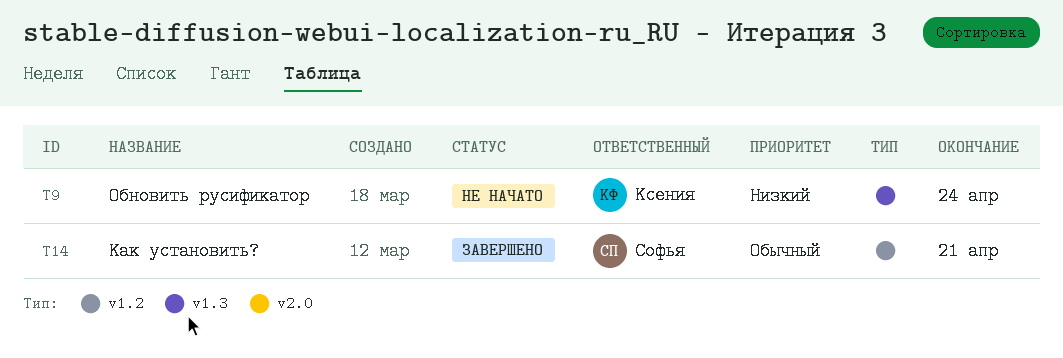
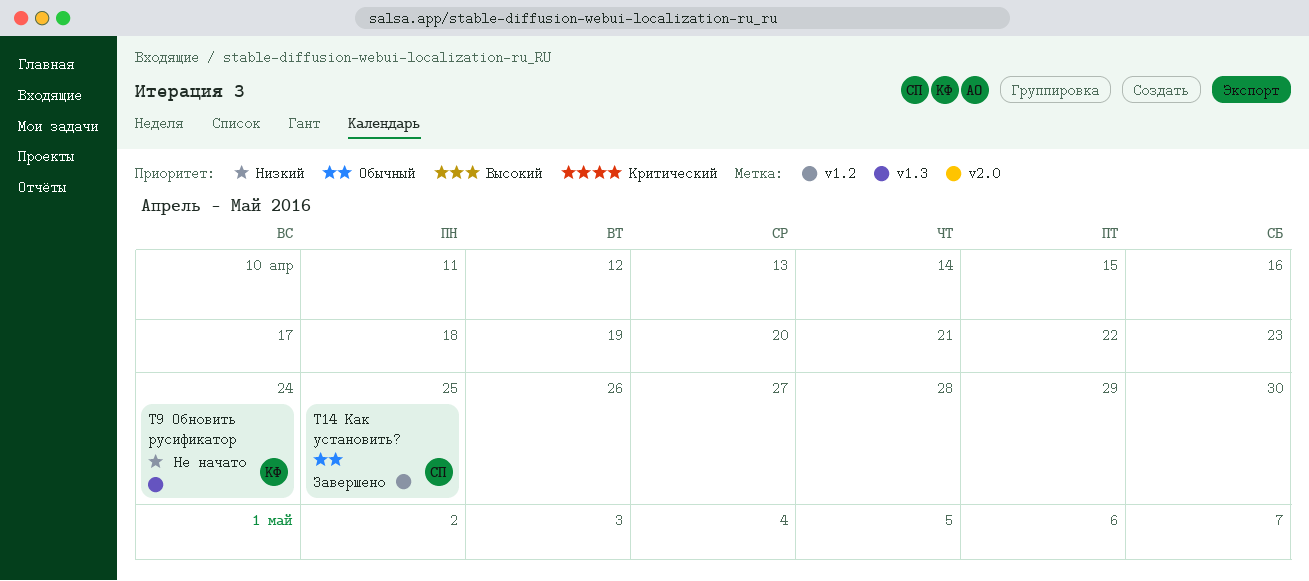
T14, due: Apr 21 -> Apr 25

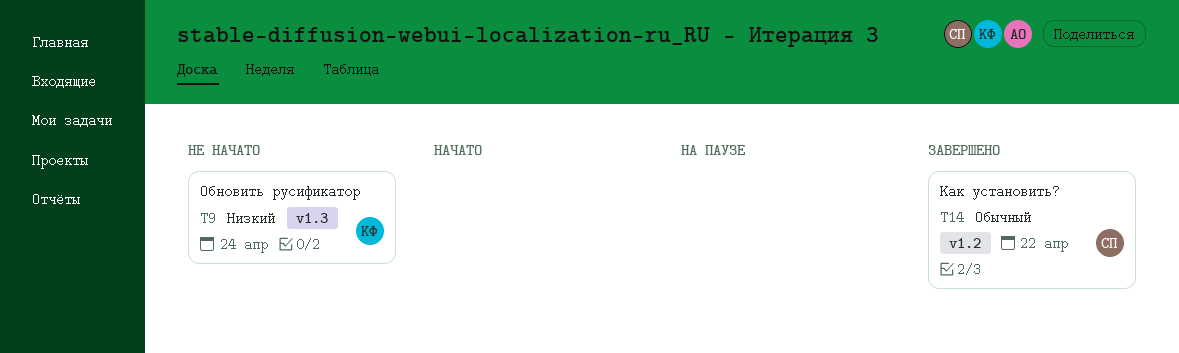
T14, due: Apr 25 -> Apr 22

